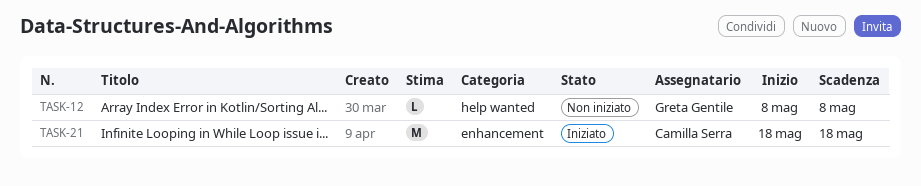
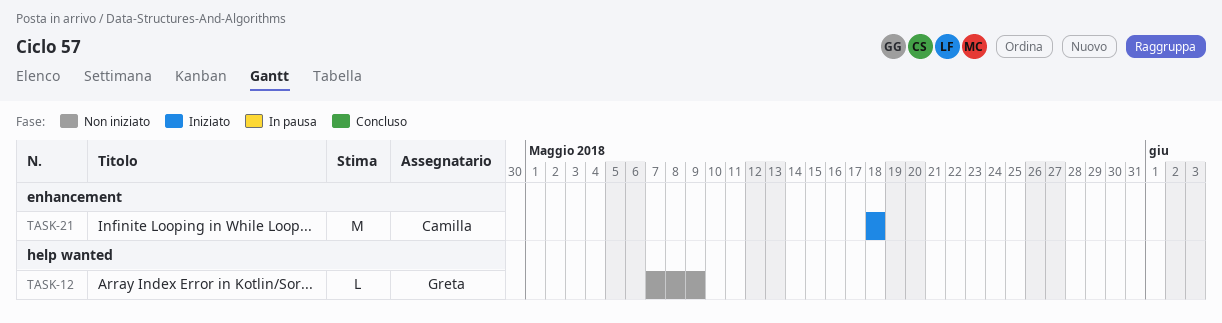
TASK-12, start: May 8 -> May 7
TASK-12, due: May 8 -> May 9

